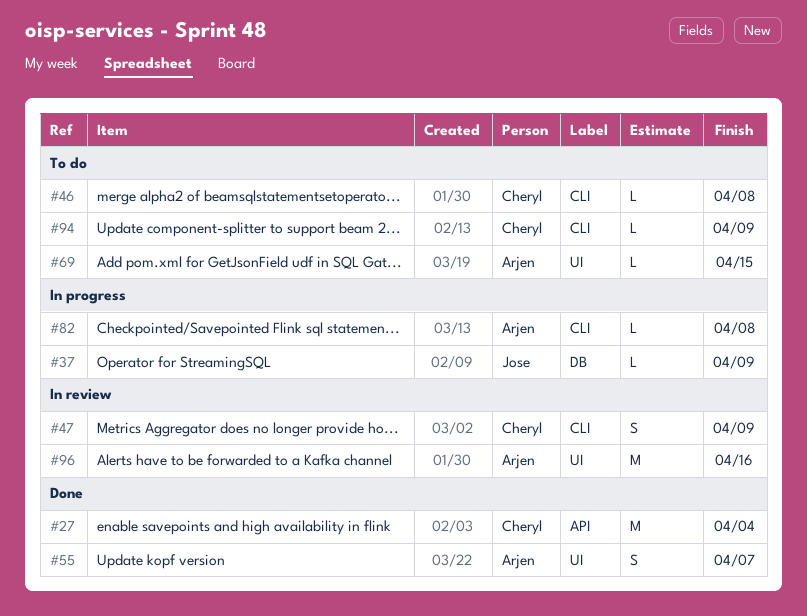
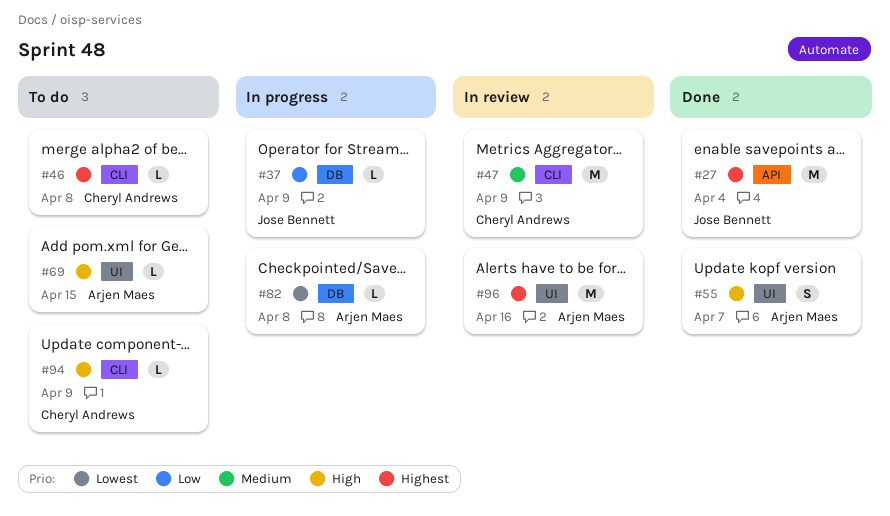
#27, owner: Cheryl Andrews -> Jose Bennett
#47, estimate: S -> M
#82, label: CLI -> DB

